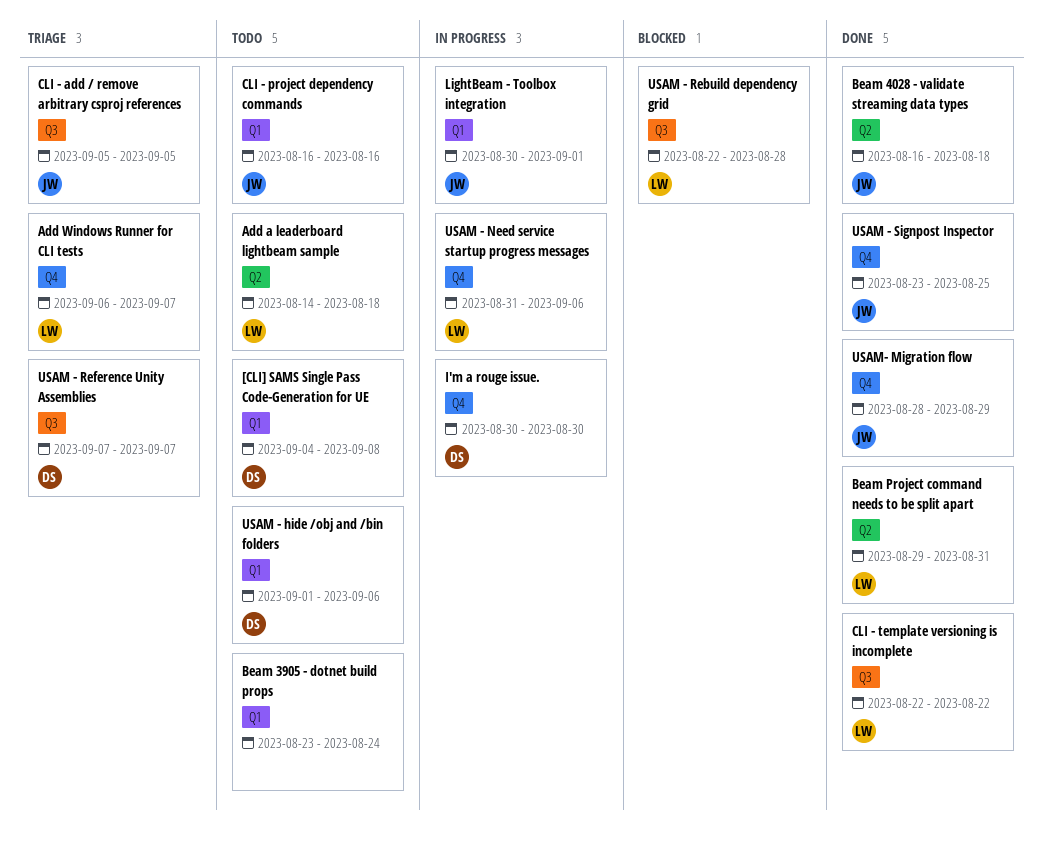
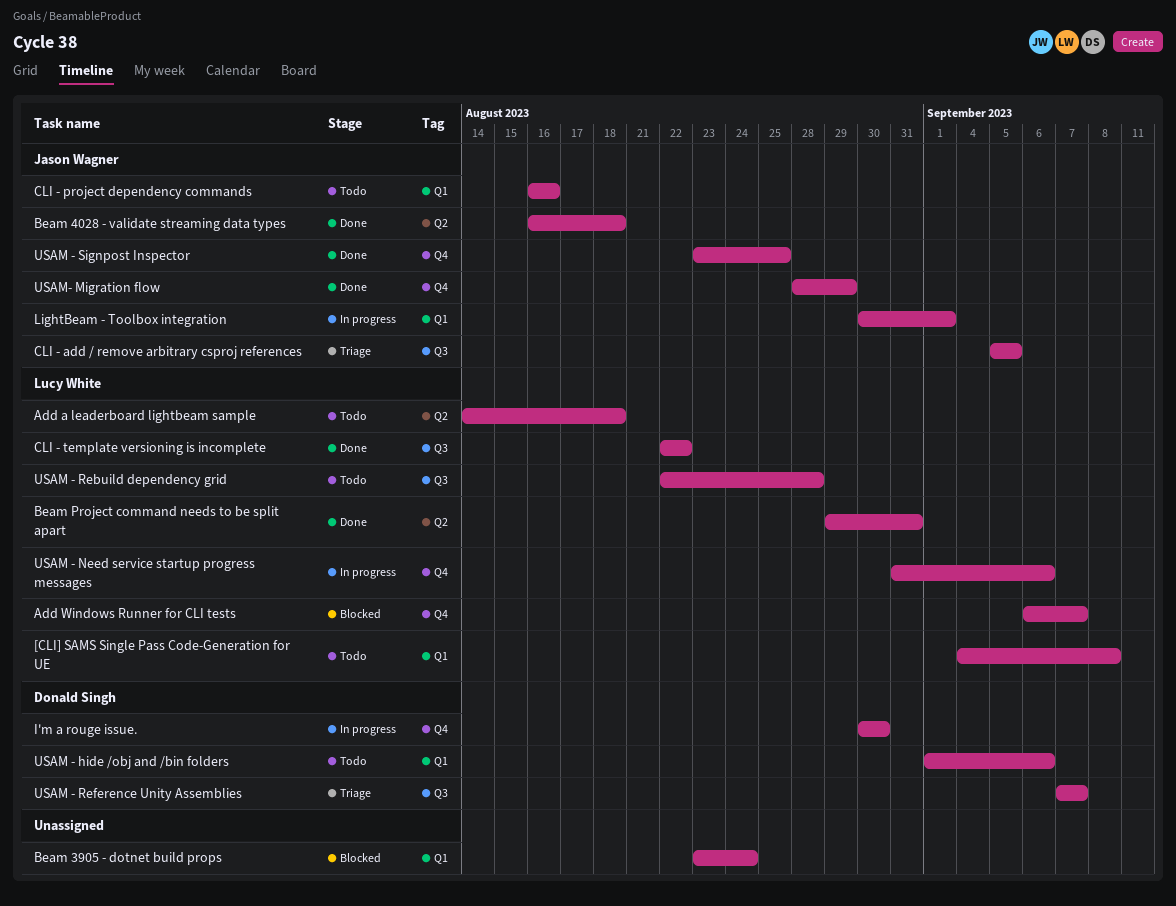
[CLI] SAMS Single Pass Code-Generation for UE, owner: Donald Singh -> Lucy White
Add Windows Runner for CLI tests, status: Triage -> Blocked
Beam 3905 - dotnet build props, status: Todo -> Blocked
USAM - Rebuild dependency grid, status: Blocked -> Todo

